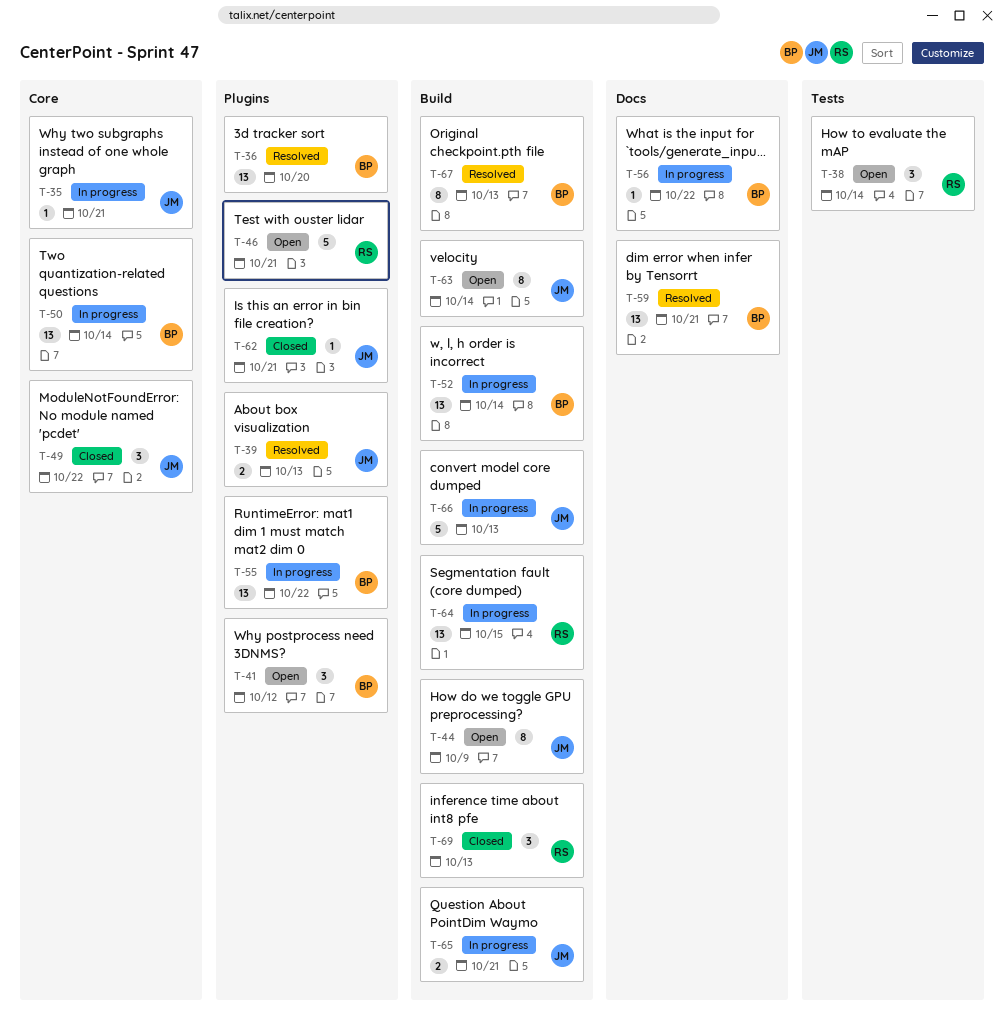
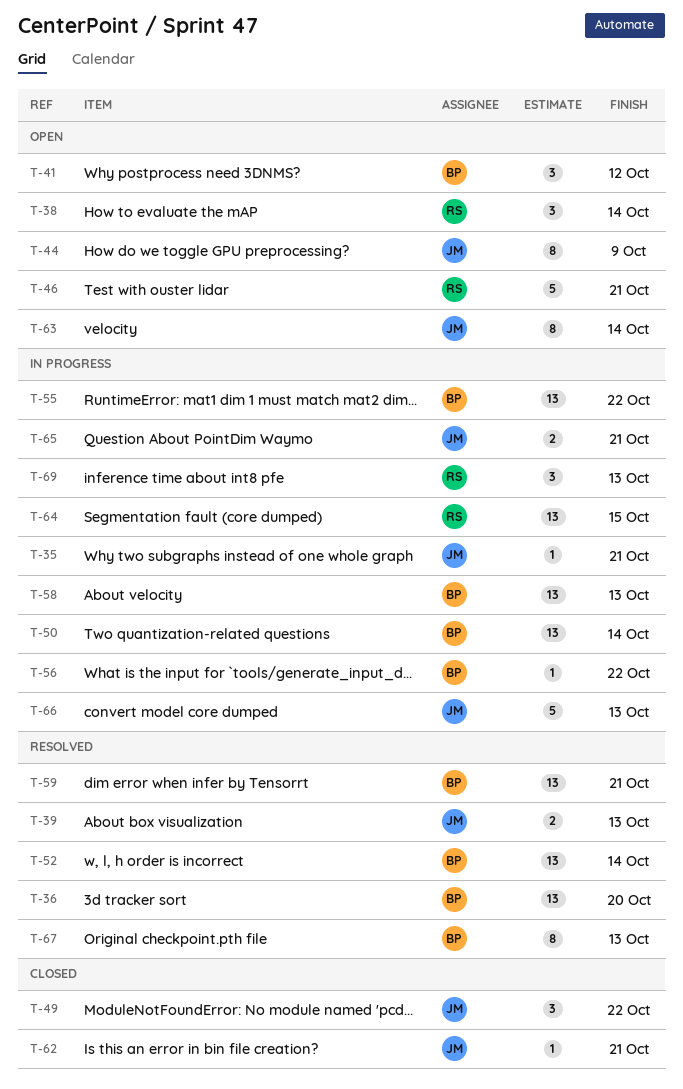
T-52, status: In progress -> Resolved
T-58: none -> present
T-69, status: Closed -> In progress

